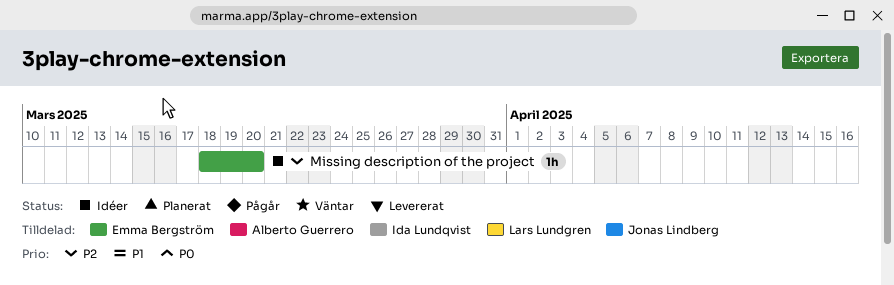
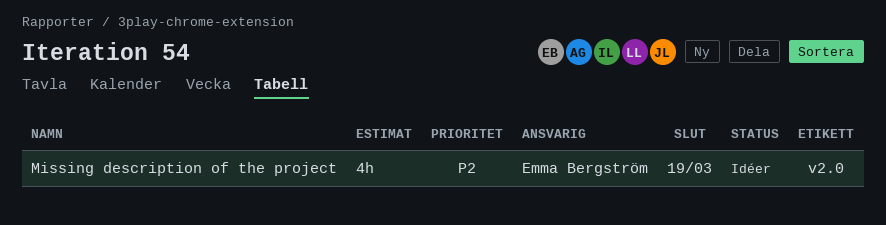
Missing description of the project, estimate: 1h -> 4h
Missing description of the project, due: Mar 20 -> Mar 19

